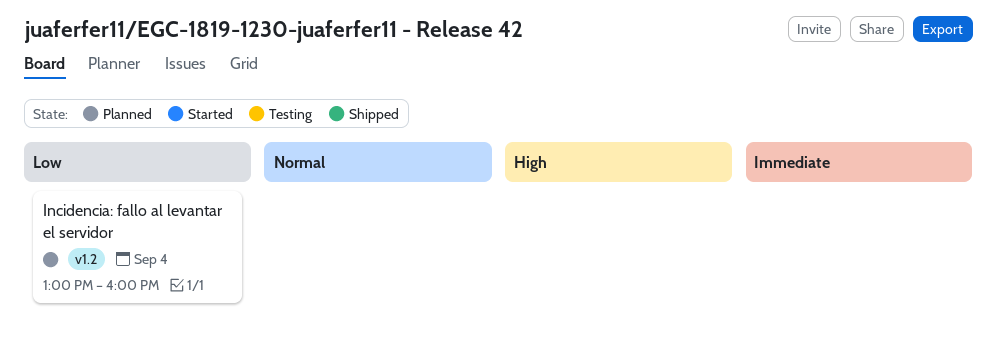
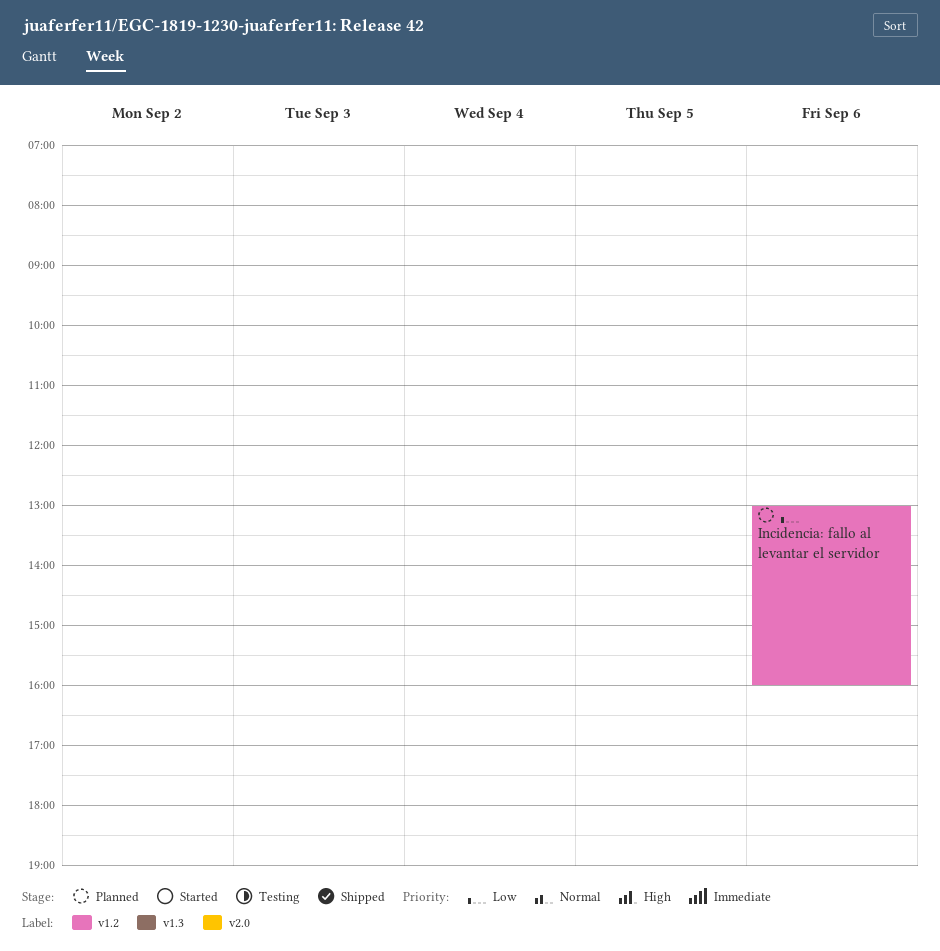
Incidencia: fallo al levantar el servidor, day: Sep 4 -> Sep 6

